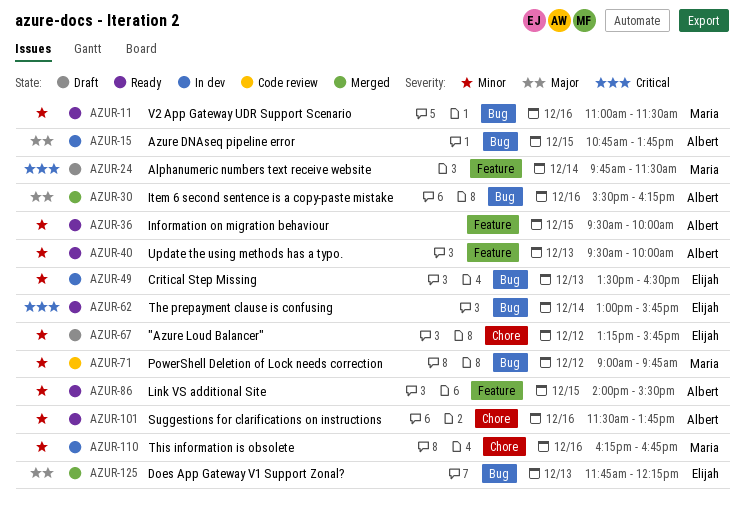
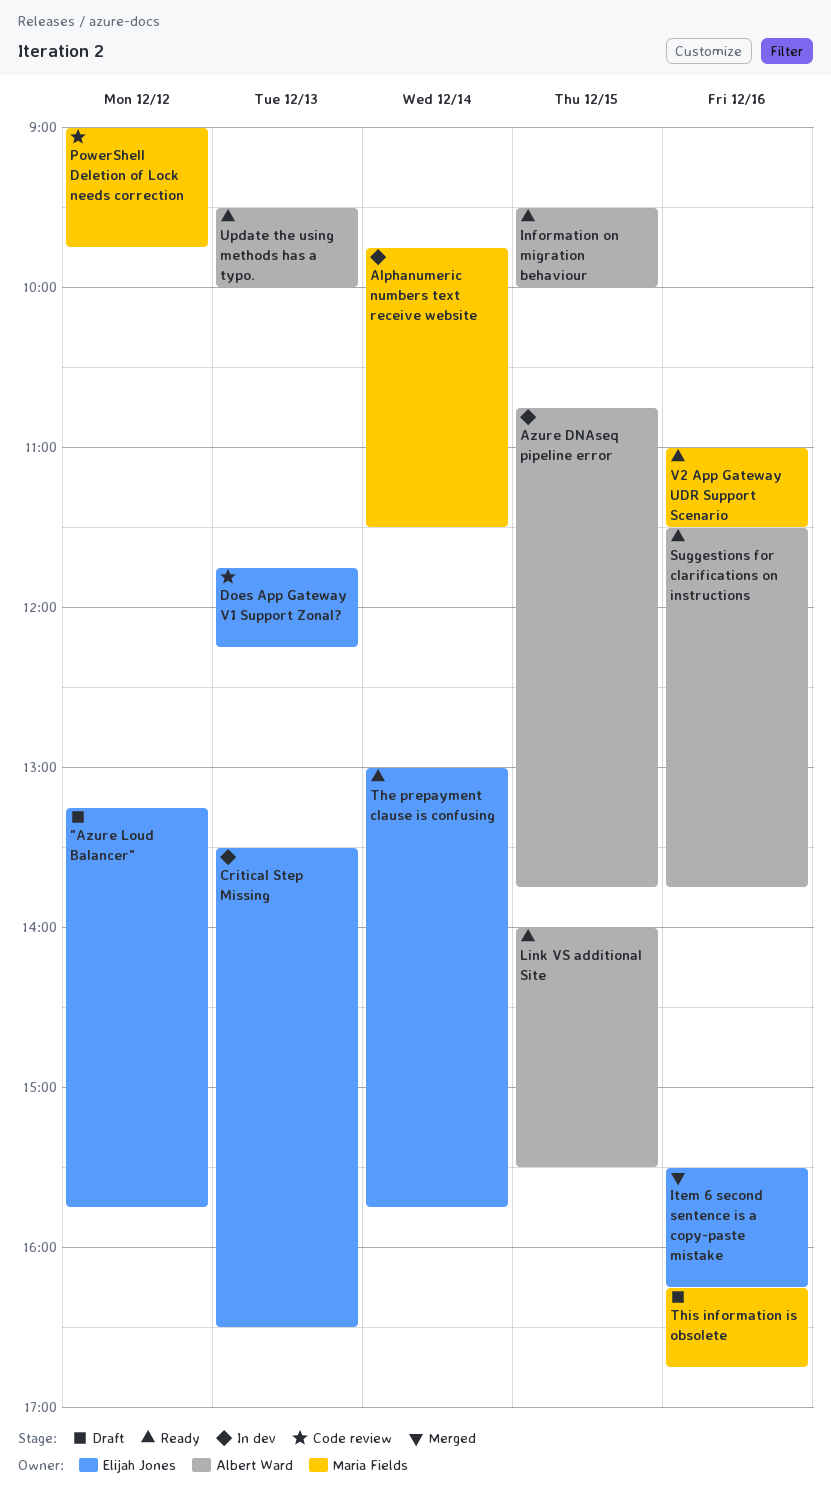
Alphanumeric numbers text receive website, status: Draft -> In dev
Does App Gateway V1 Support Zonal?, status: Merged -> Code review
Item 6 second sentence is a copy-paste mistake, owner: Albert Ward -> Elijah Jones
This information is obsolete, status: In dev -> Draft

